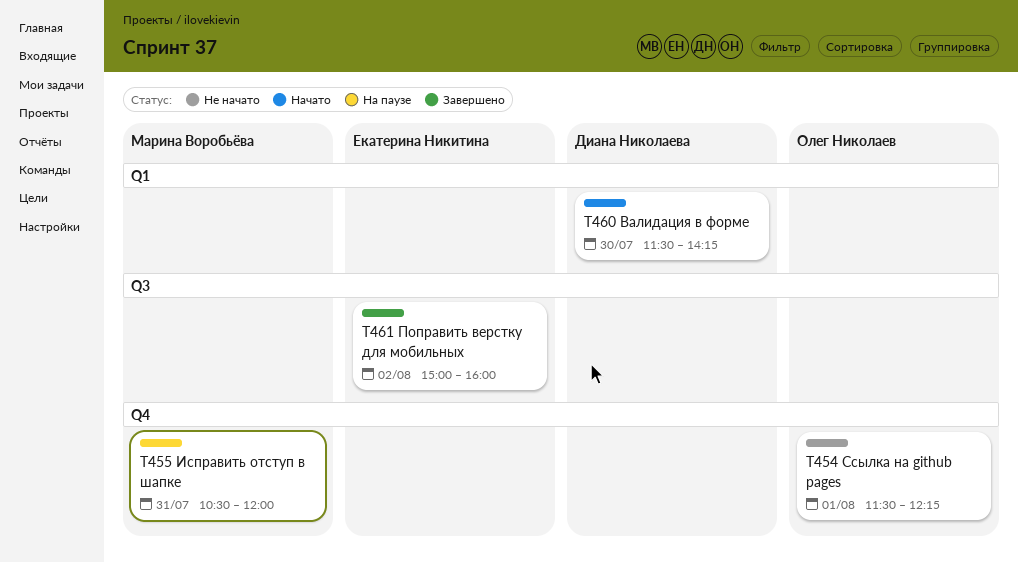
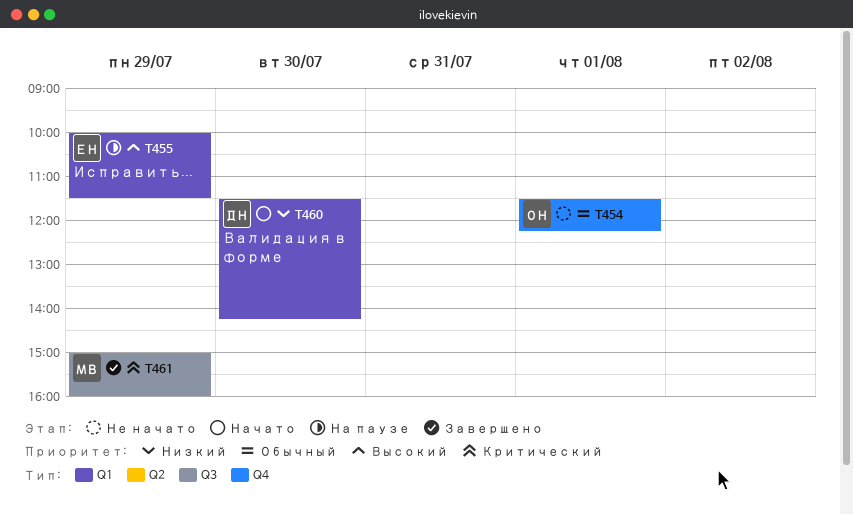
T455, owner: Марина Воробьёва -> Екатерина Никитина
T455, label: Q4 -> Q1
T455, day: Jul 31 -> Jul 29
T455, begins: 10:30 -> 10:00
T455, ends: 12:00 -> 11:30
T461, owner: Екатерина Никитина -> Марина Воробьёва
T461, day: Aug 2 -> Jul 29

